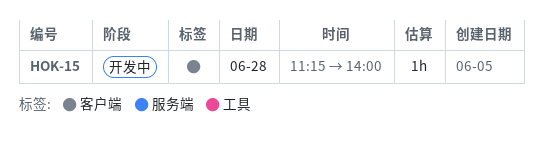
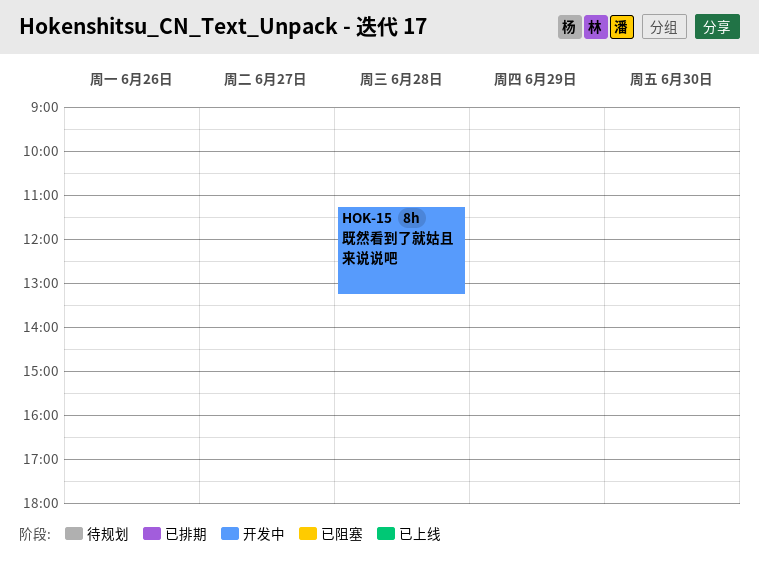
HOK-15, estimate: 1h -> 8h
HOK-15, ends: 14:00 -> 13:15

